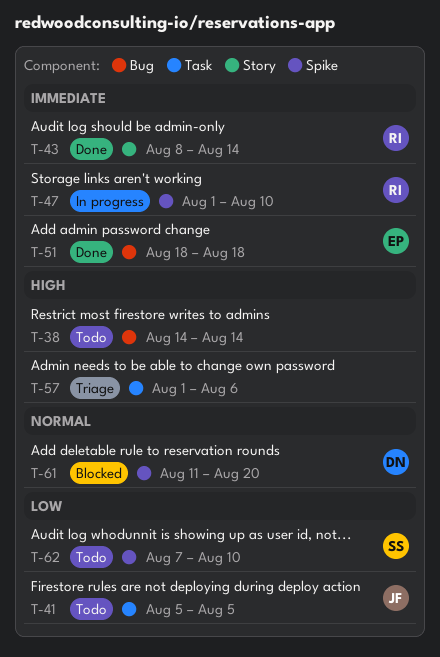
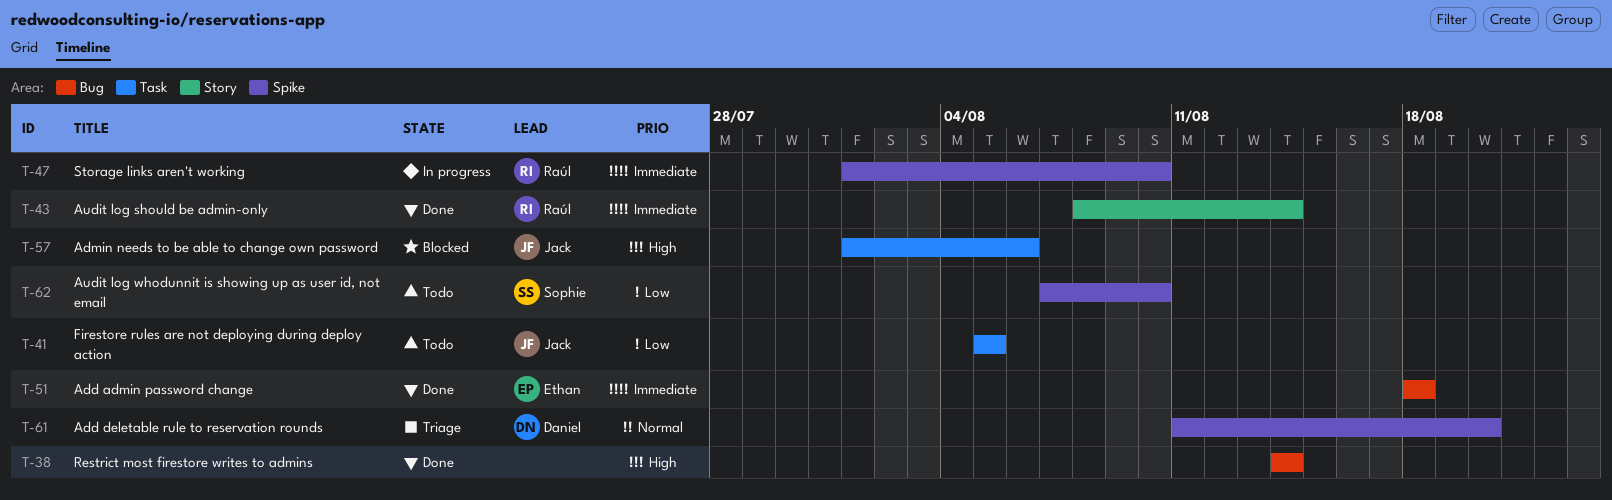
T-38, status: Todo -> Done
T-57, status: Triage -> Blocked
T-57, owner: none -> Jack
T-61, status: Blocked -> Triage

